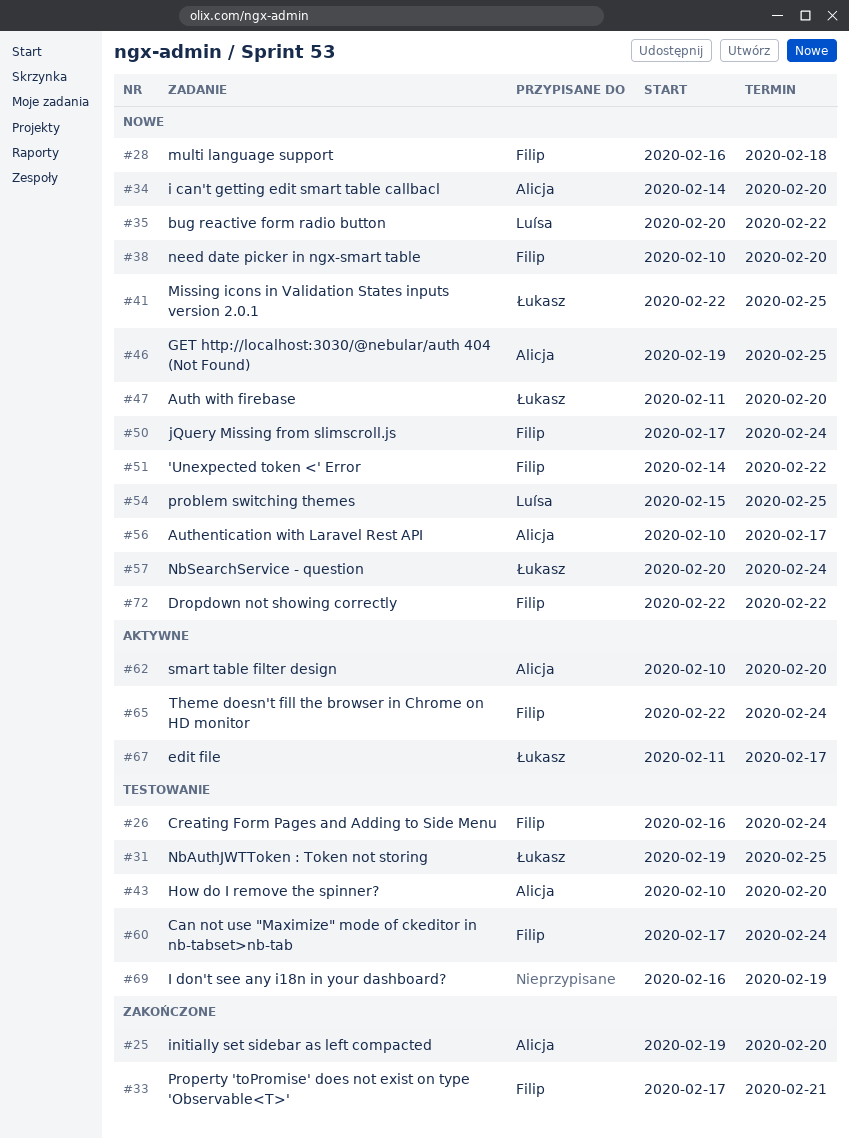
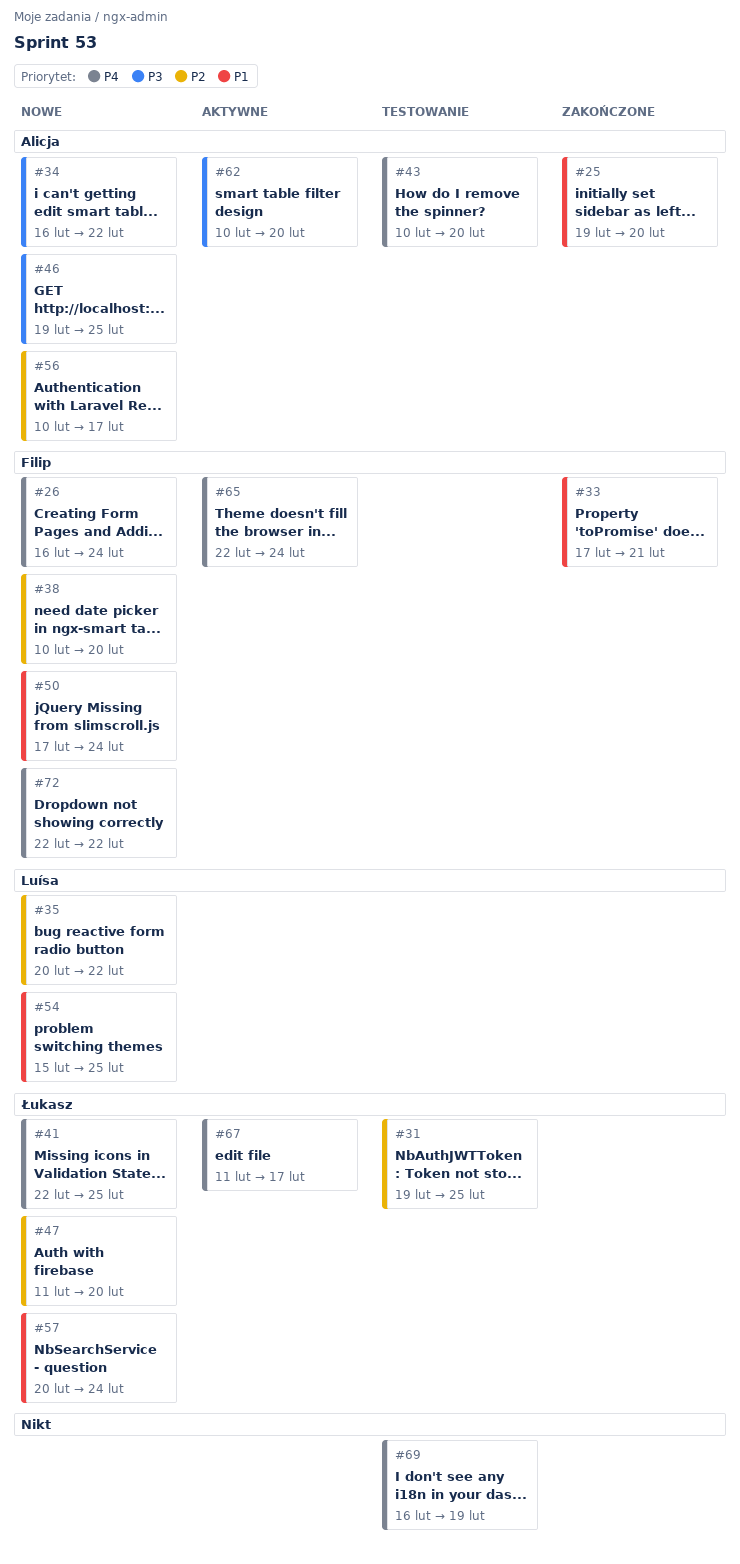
#26, status: Testowanie -> Nowe
#28: present -> none
#34, start: Feb 14 -> Feb 16
#34, due: Feb 20 -> Feb 22
#51: present -> none
#60: present -> none

